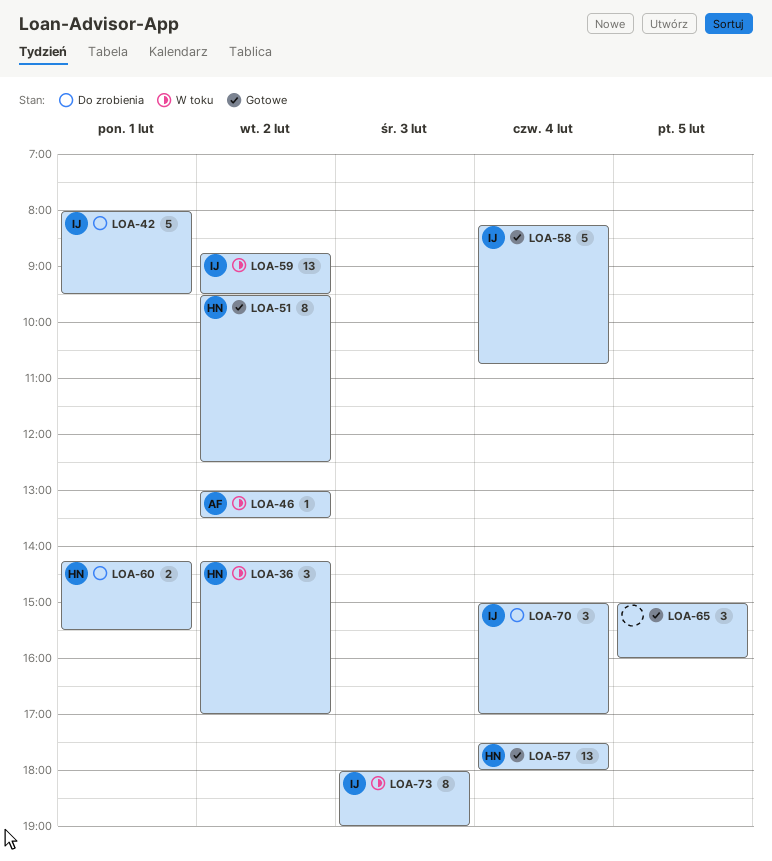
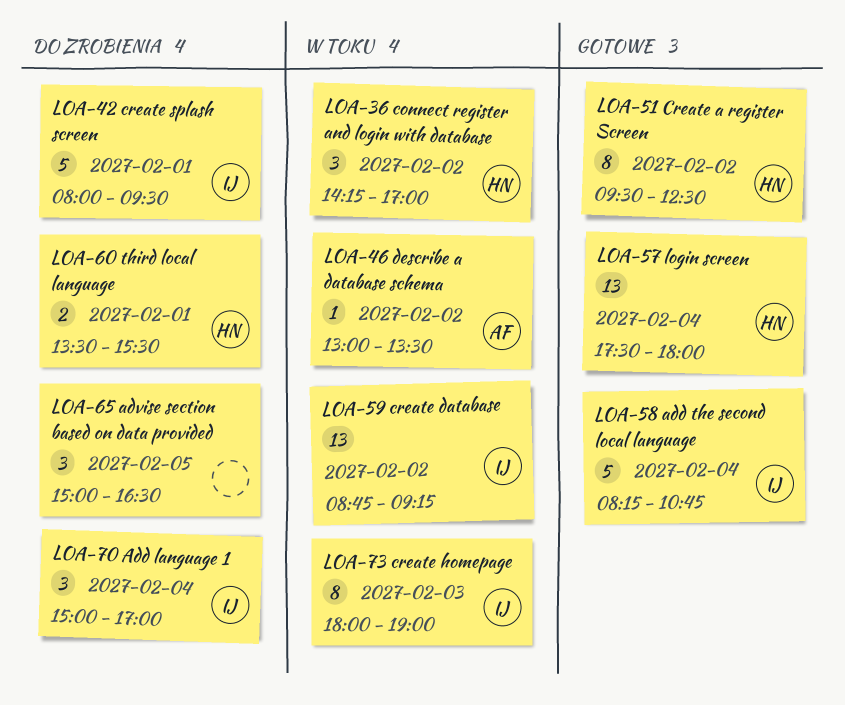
LOA-59, ends: 09:30 -> 09:15
LOA-60, begins: 14:15 -> 13:30
LOA-65, status: Gotowe -> Do zrobienia
LOA-65, ends: 16:00 -> 16:30

